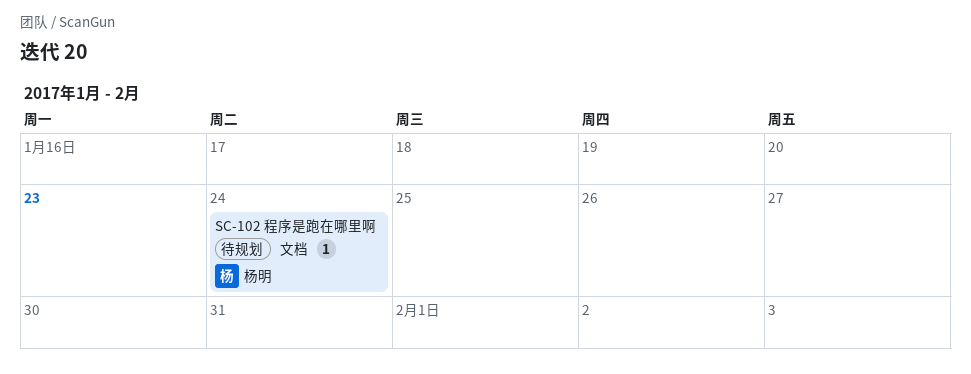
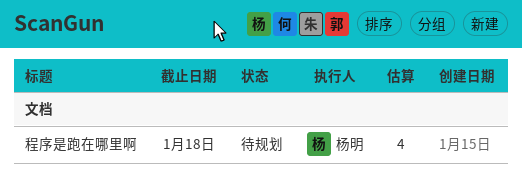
程序是跑在哪里啊, estimate: 1 -> 4
程序是跑在哪里啊, due: Jan 24 -> Jan 18

